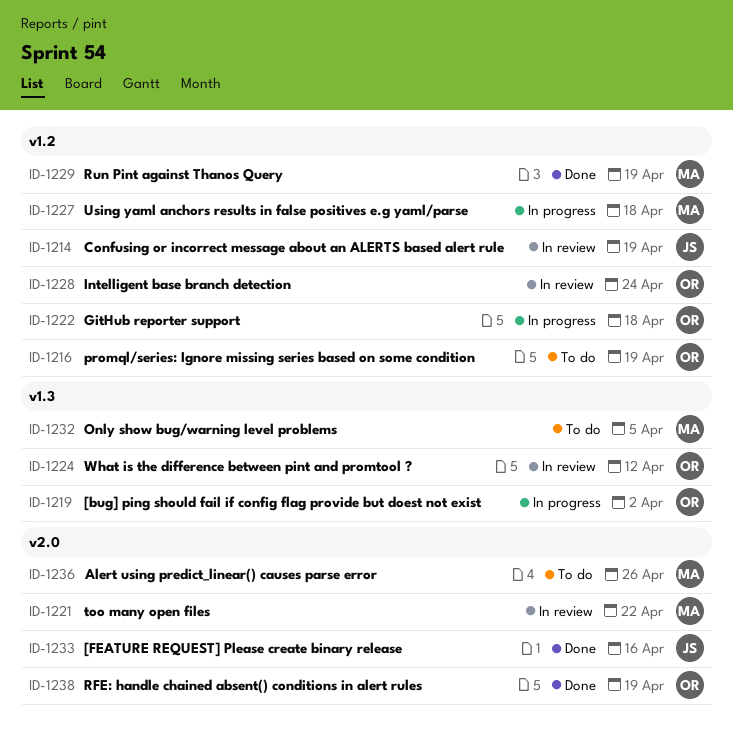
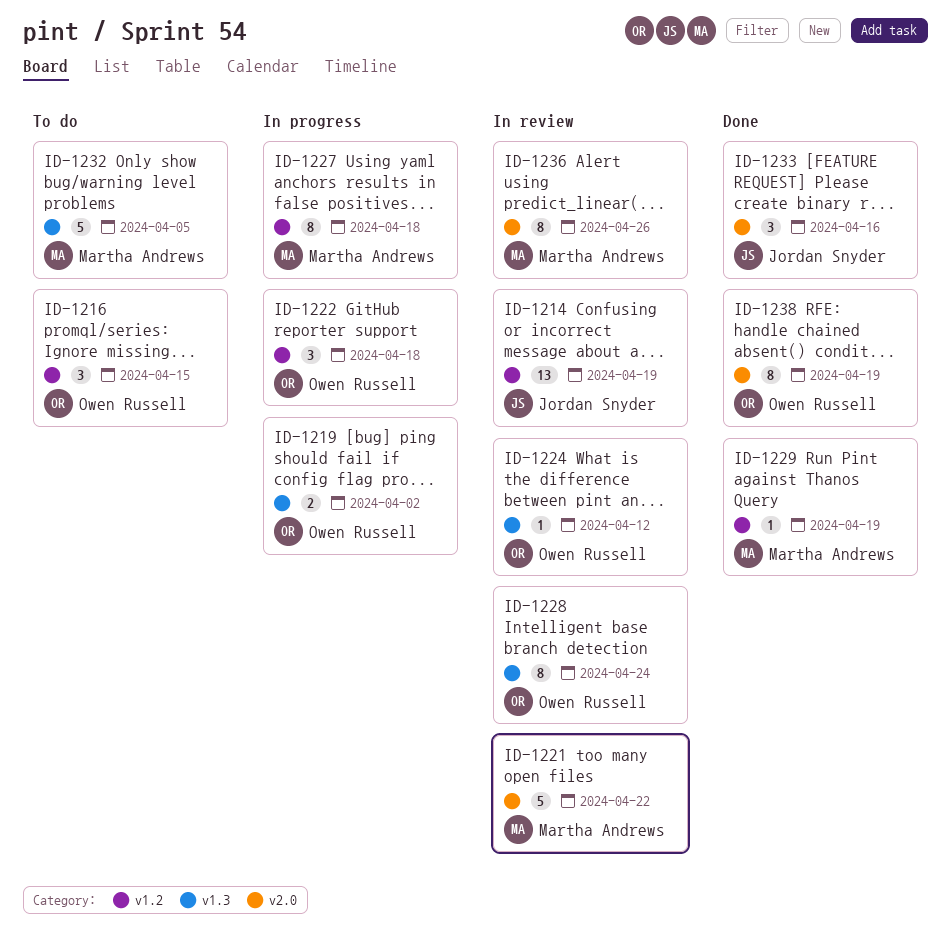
ID-1216, due: Apr 19 -> Apr 15
ID-1228, label: v1.2 -> v1.3
ID-1236, status: To do -> In review

